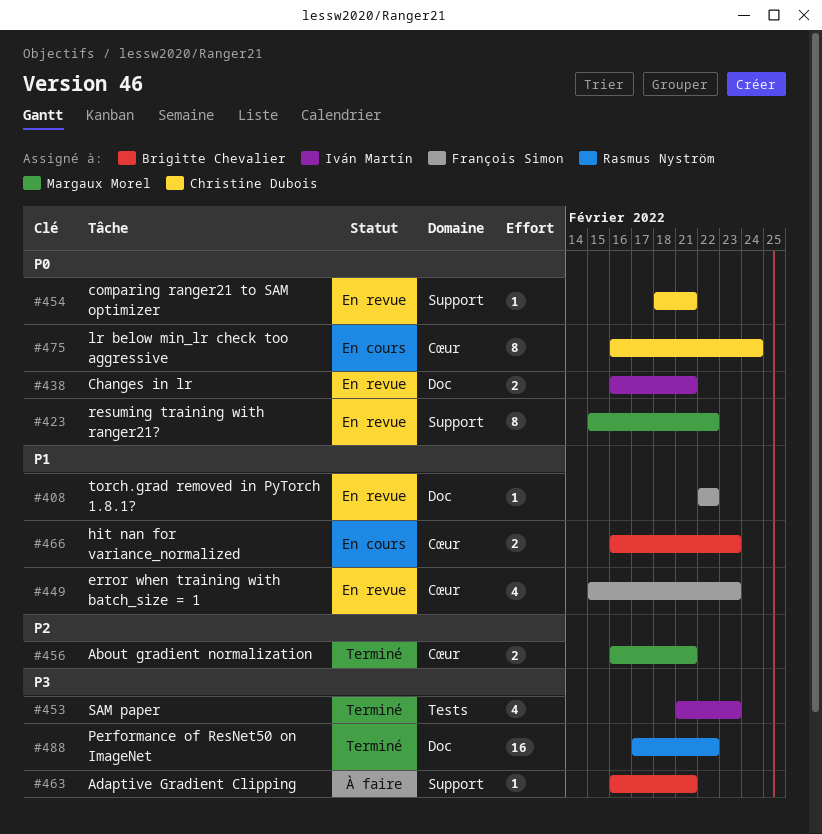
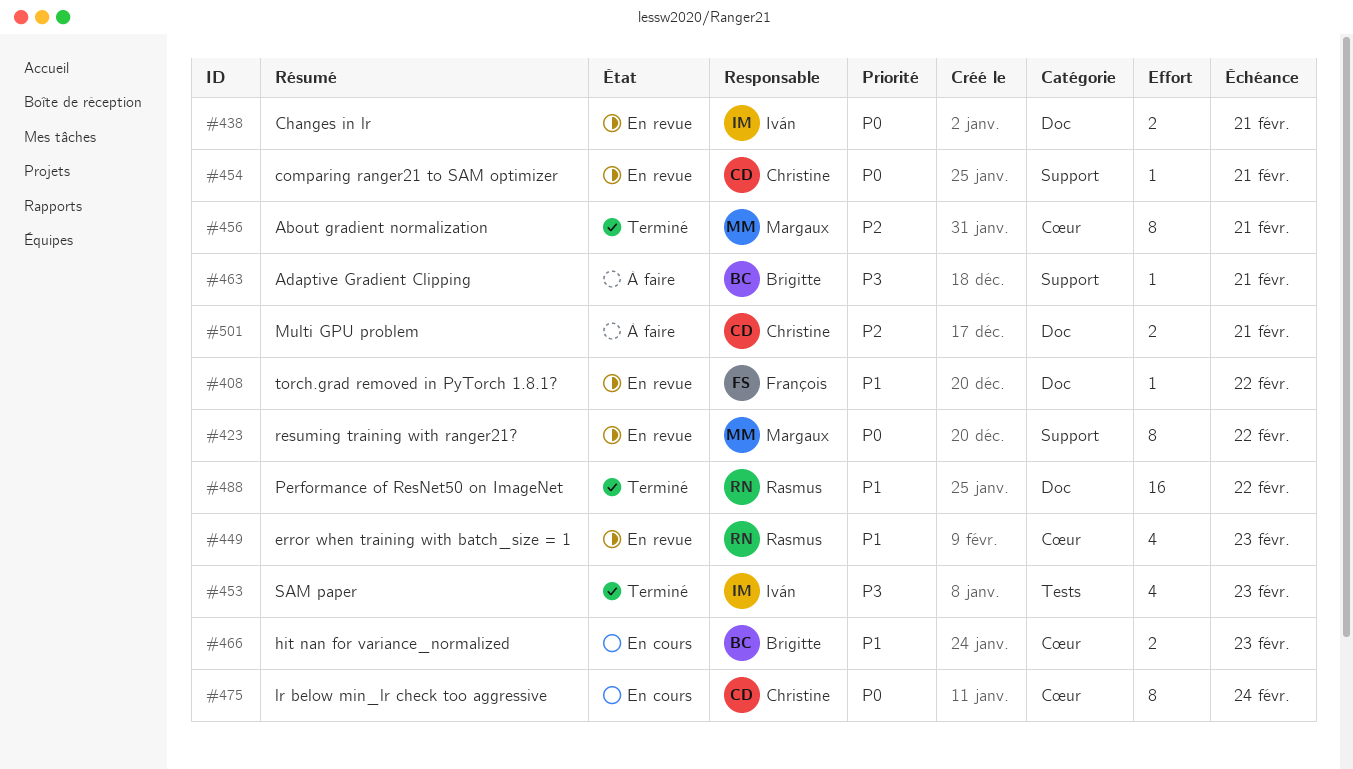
#449, owner: François Simon -> Rasmus Nyström
#456, estimate: 2 -> 8
#488, priority: P3 -> P1
#501: none -> present

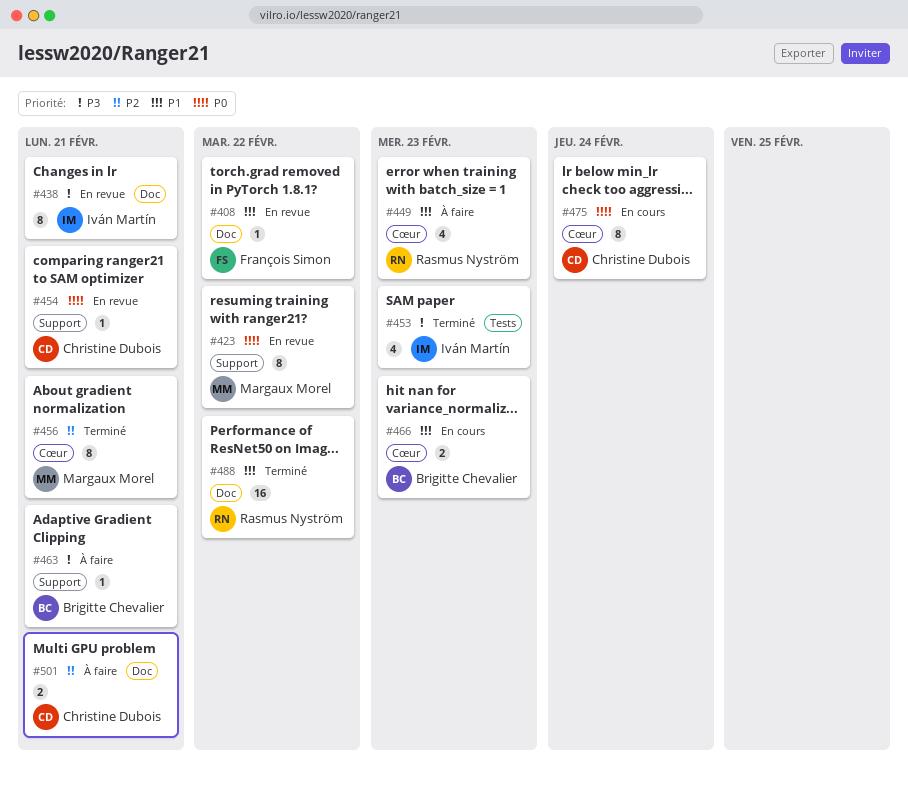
#438, priority: P0 -> P3
#438, estimate: 2 -> 8
#449, status: En revue -> À faire

